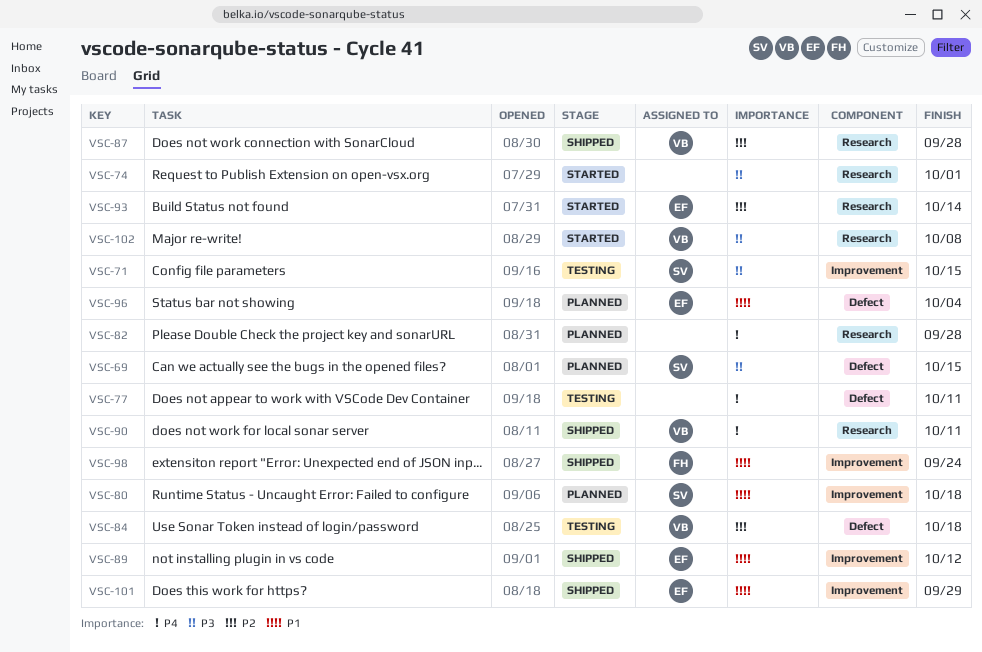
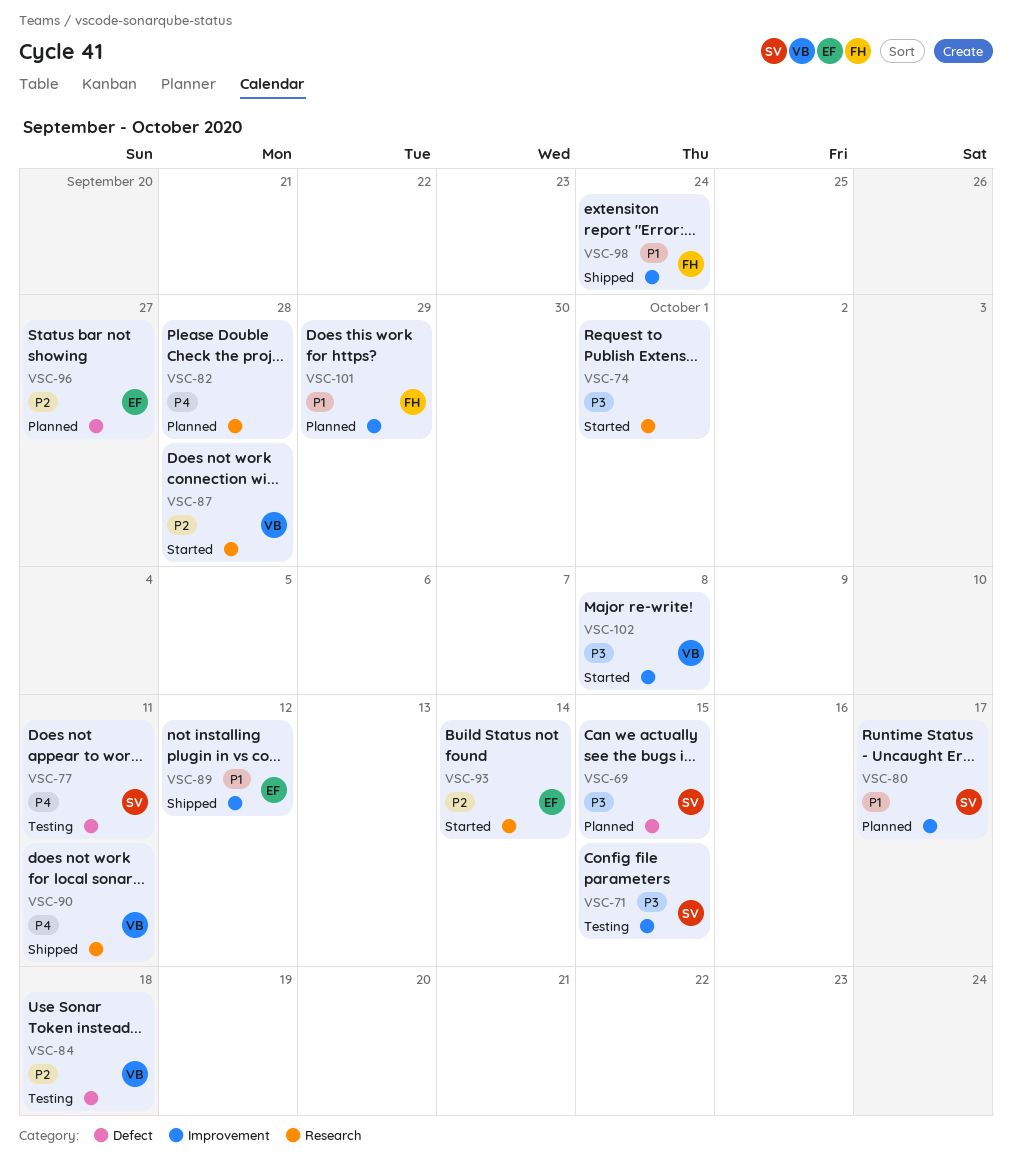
VSC-77, owner: none -> SV
VSC-80, due: Oct 18 -> Oct 17
VSC-87, status: Shipped -> Started
VSC-96, priority: P1 -> P2
VSC-96, due: Oct 4 -> Sep 27
VSC-101, status: Shipped -> Planned
VSC-101, owner: EF -> FH
VSC-102, label: Research -> Improvement

